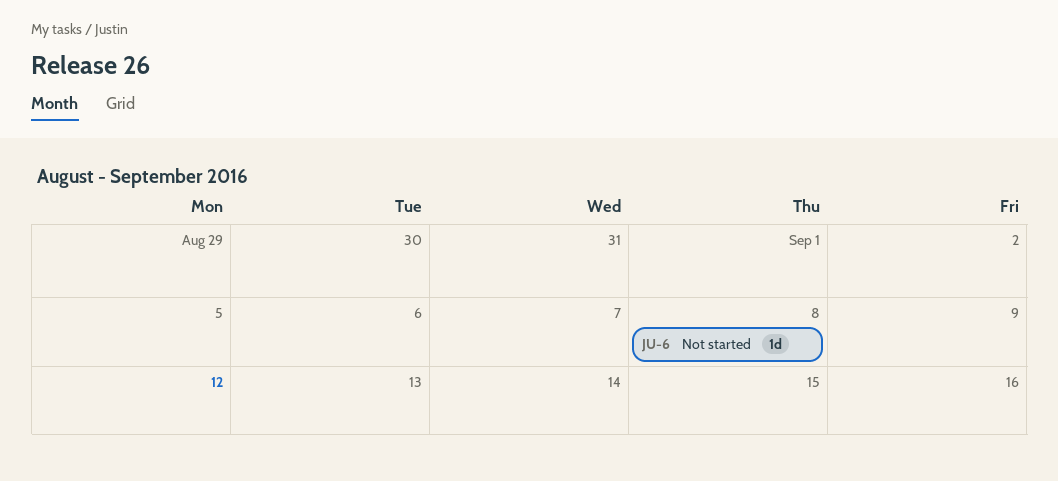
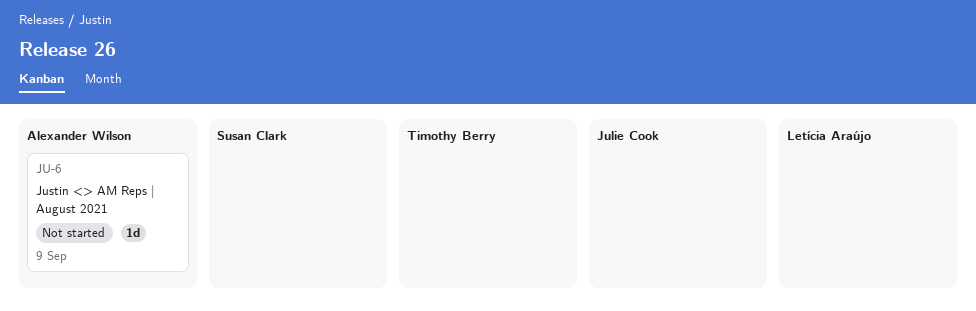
JU-6, due: Sep 8 -> Sep 9

